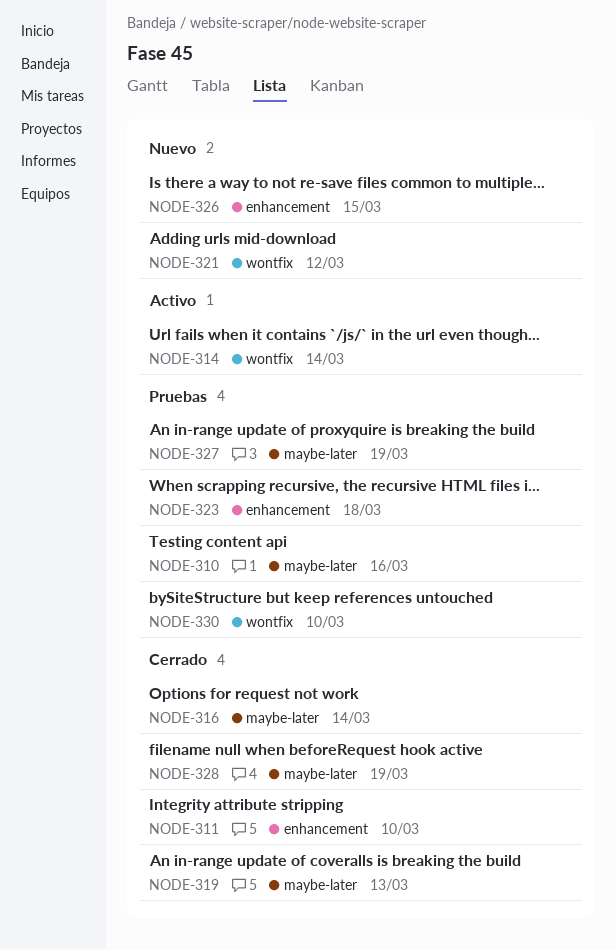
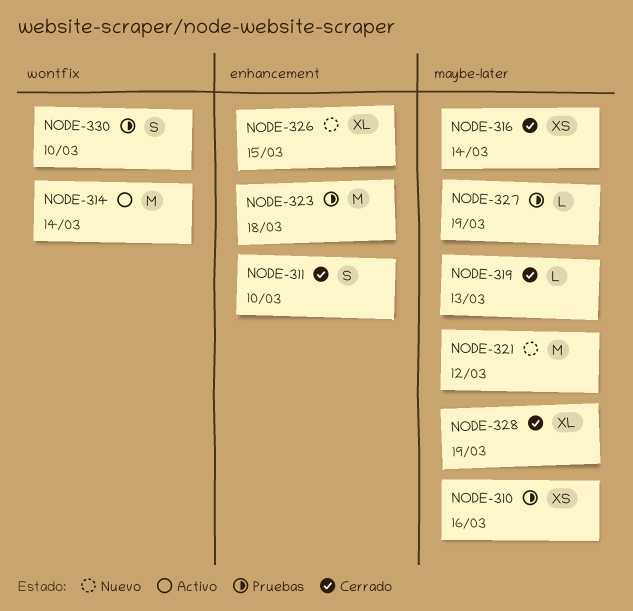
NODE-321, label: wontfix -> maybe-later

